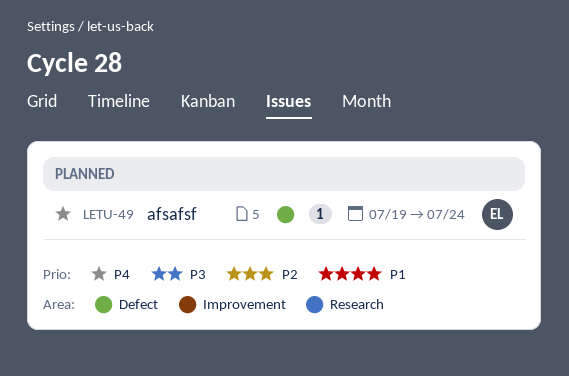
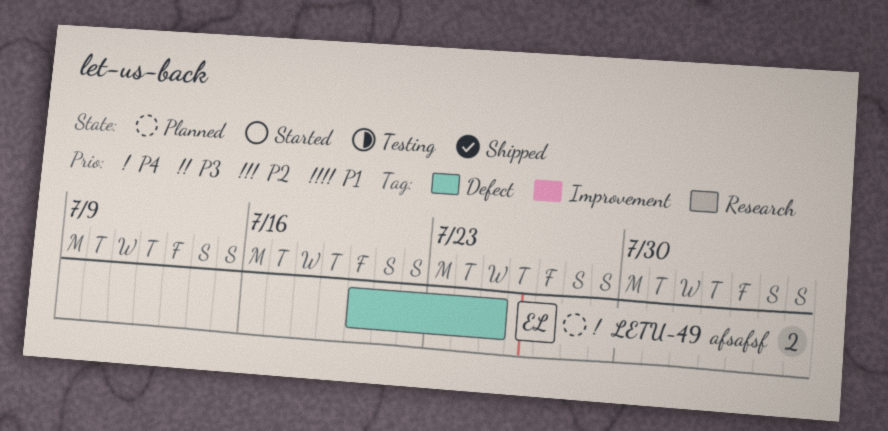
LETU-49, estimate: 1 -> 2
LETU-49, start: Jul 19 -> Jul 20
LETU-49, due: Jul 24 -> Jul 25

